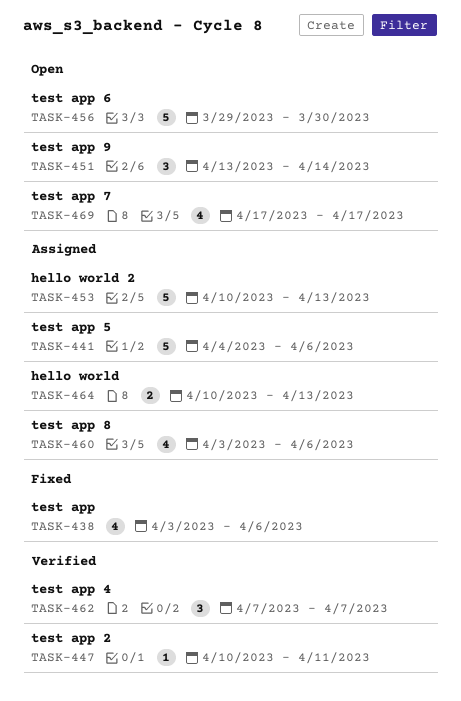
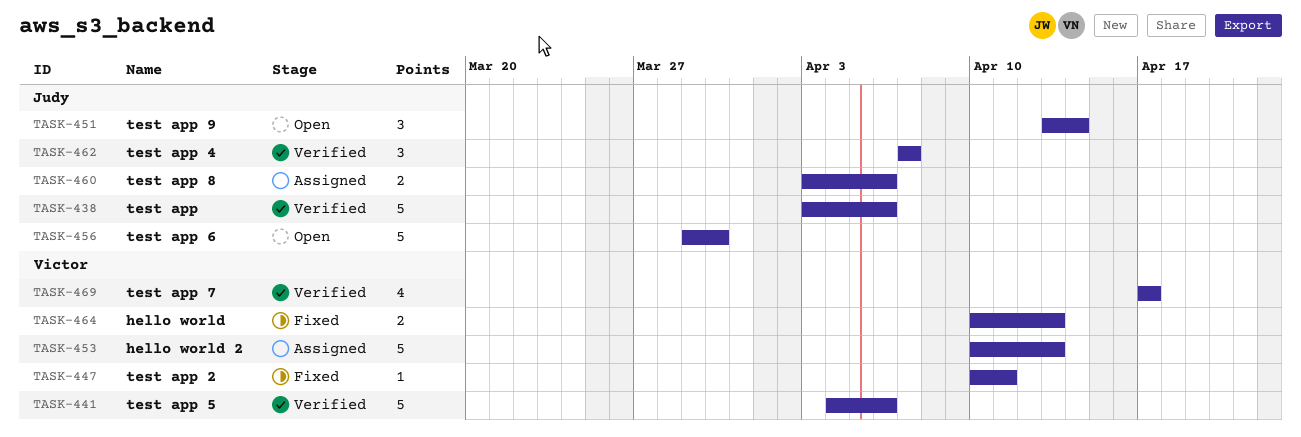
TASK-438, status: Fixed -> Verified
TASK-438, estimate: 4 -> 5
TASK-441, status: Assigned -> Verified
TASK-447, status: Verified -> Fixed
TASK-460, estimate: 4 -> 2
TASK-464, status: Assigned -> Fixed
TASK-469, status: Open -> Verified

